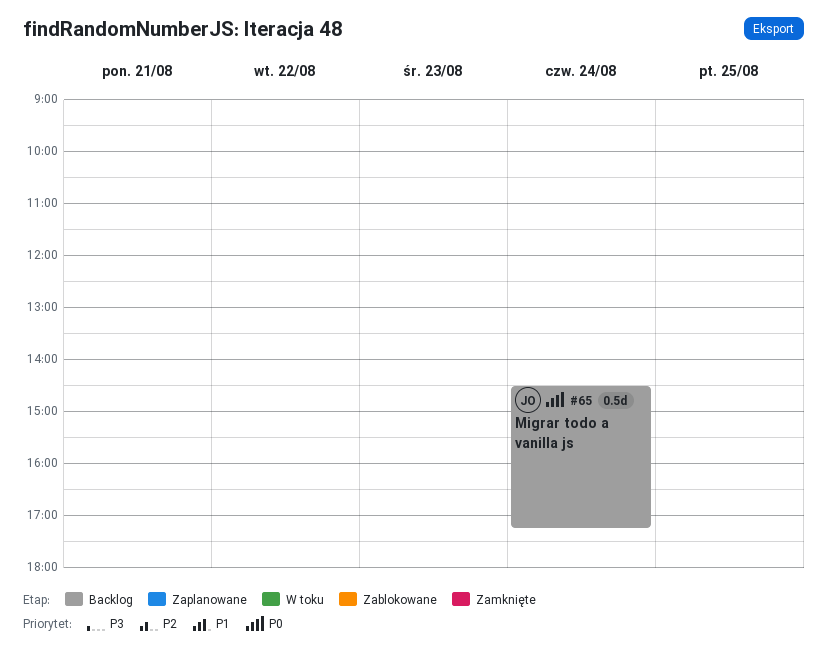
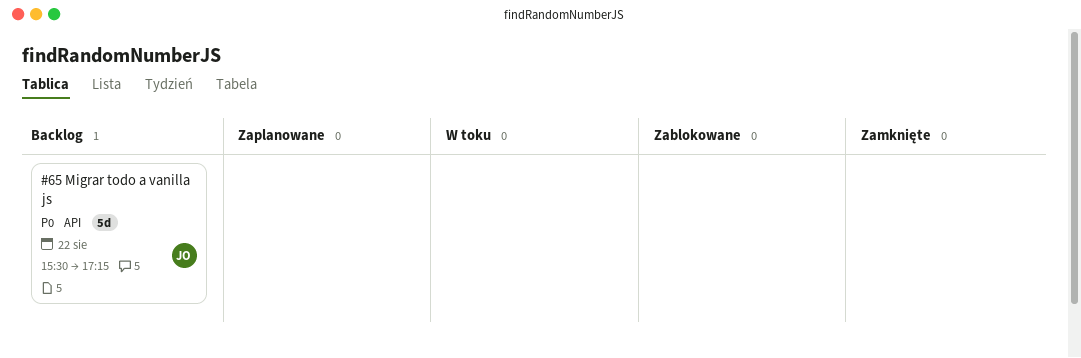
#65, estimate: 0.5d -> 5d
#65, day: Aug 24 -> Aug 22
#65, begins: 14:30 -> 15:30

